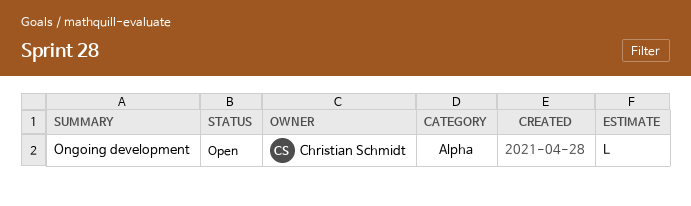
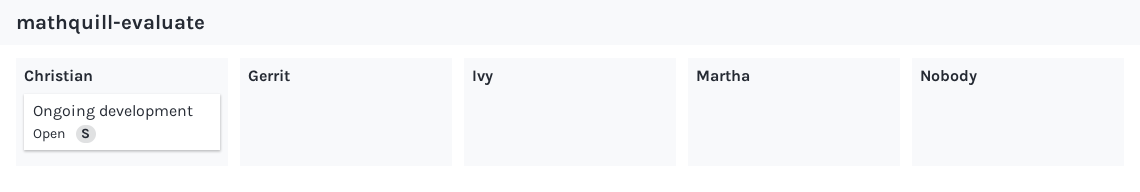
Ongoing development, estimate: L -> S

